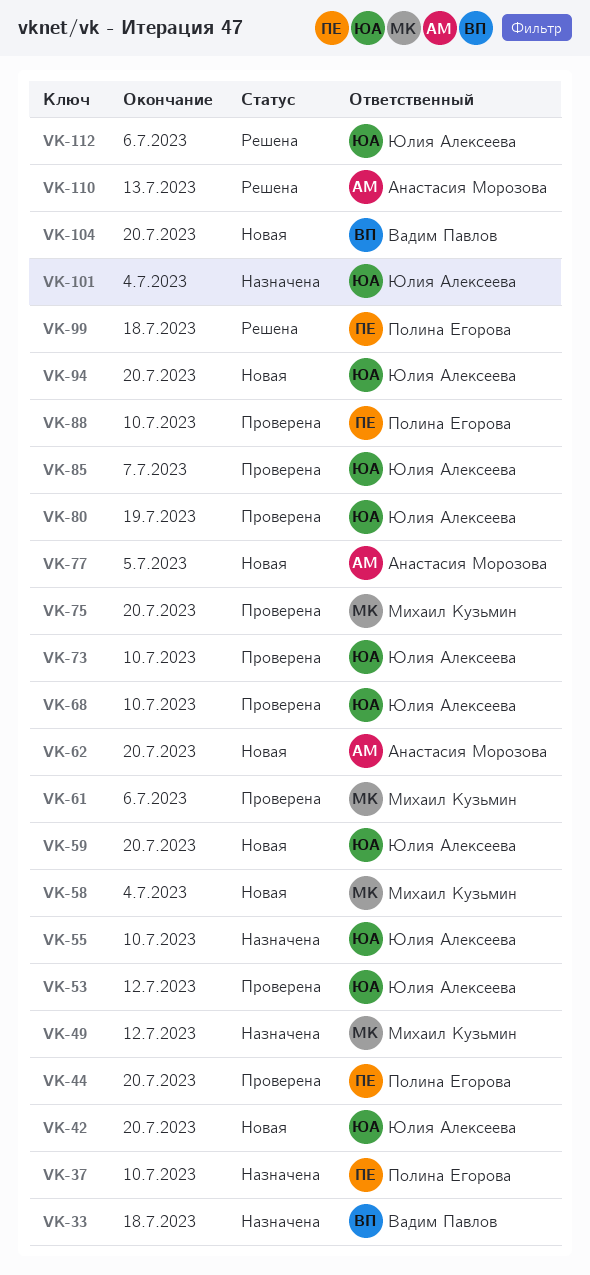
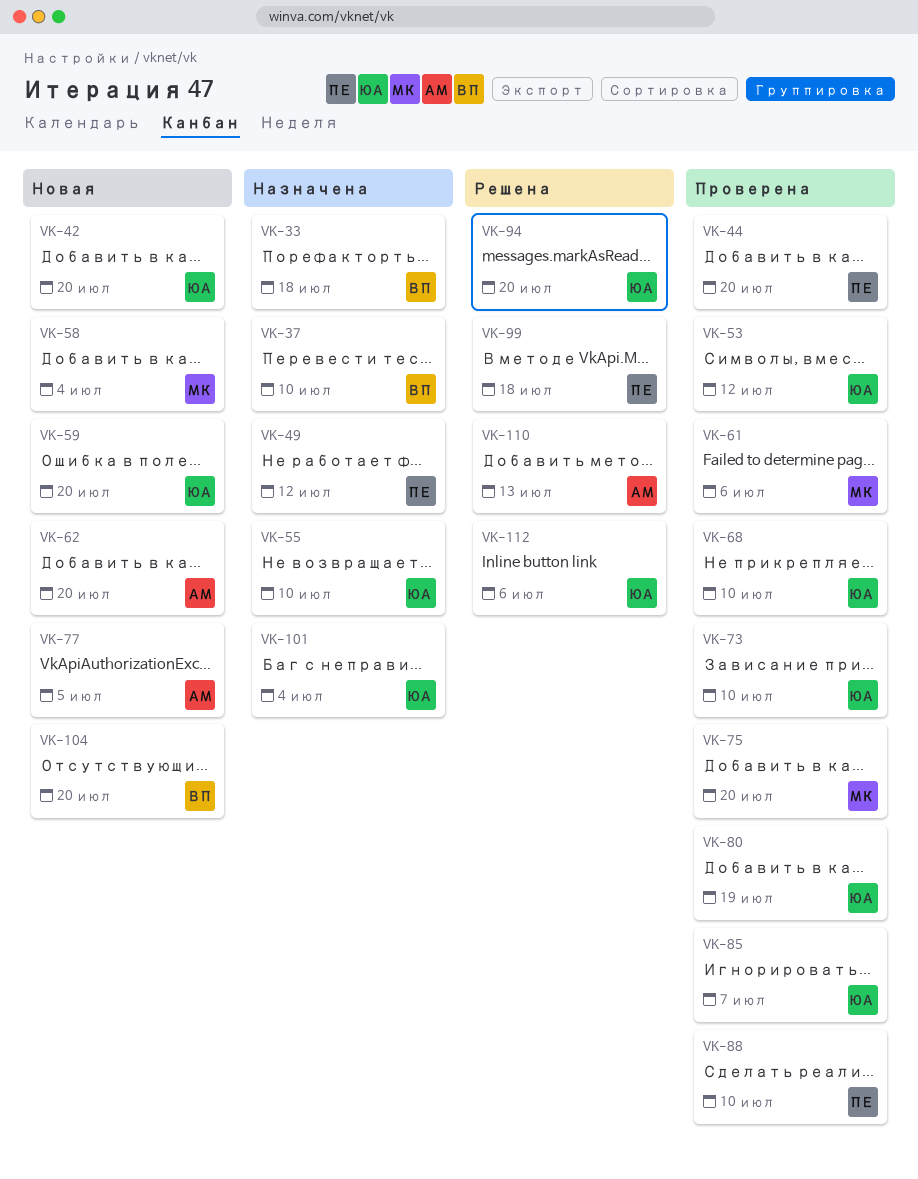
VK-37, owner: Полина Егорова -> Вадим Павлов
VK-49, owner: Михаил Кузьмин -> Полина Егорова
VK-94, status: Новая -> Решена

